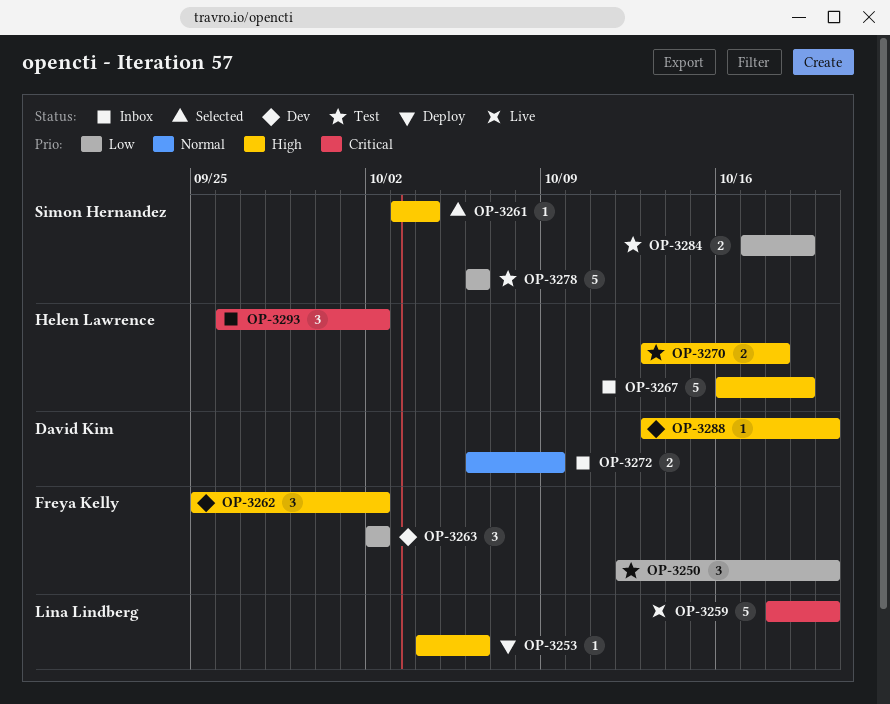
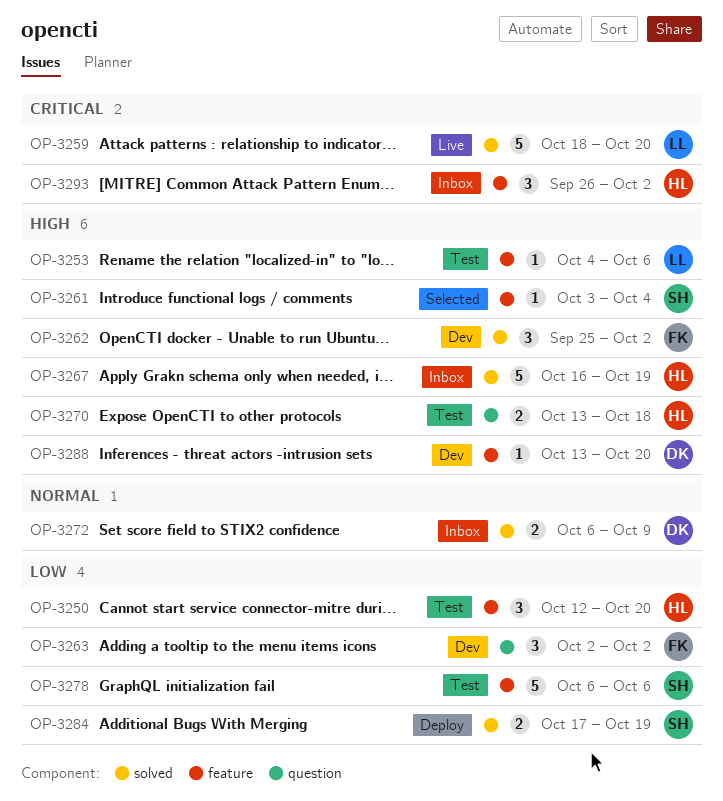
OP-3250, owner: Freya Kelly -> Helen Lawrence
OP-3253, status: Deploy -> Test
OP-3284, status: Test -> Deploy

